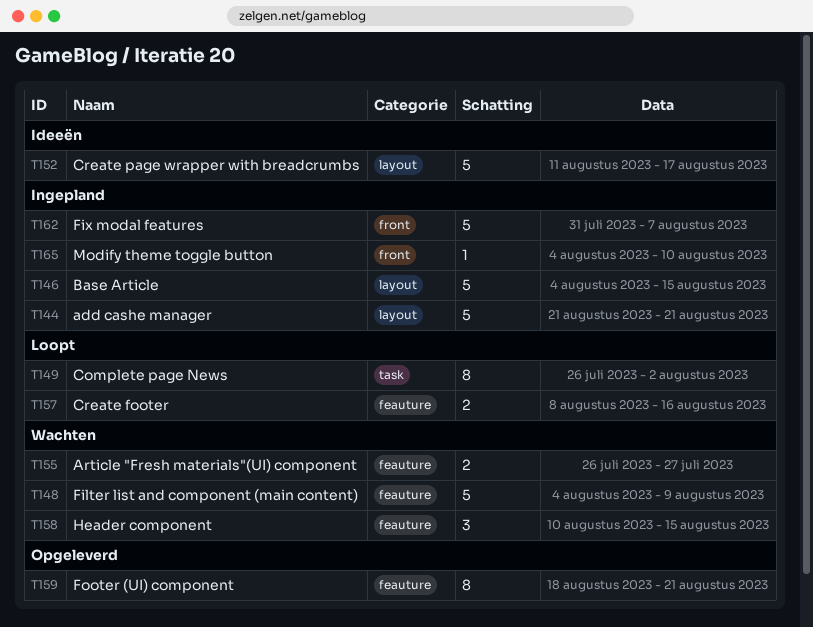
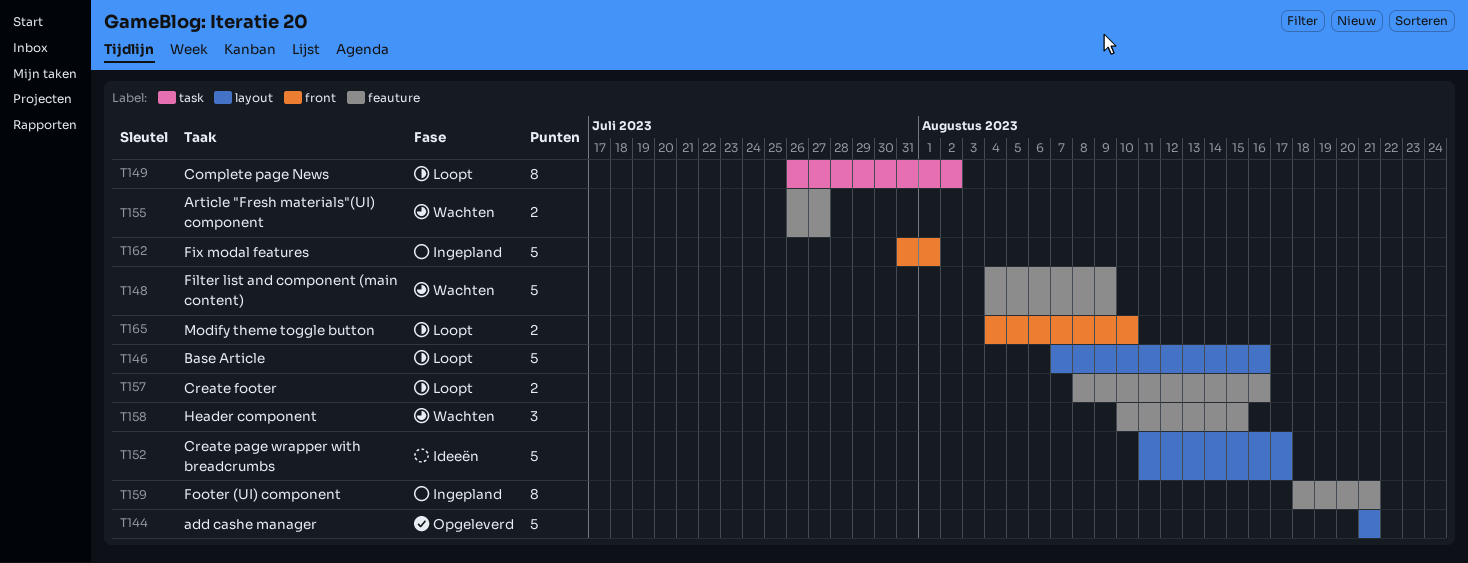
T144, status: Ingepland -> Opgeleverd
T146, status: Ingepland -> Loopt
T146, start: Aug 4 -> Aug 7
T146, due: Aug 15 -> Aug 16
T159, status: Opgeleverd -> Ingepland
T162, due: Aug 7 -> Aug 1
T165, status: Ingepland -> Loopt
T165, estimate: 1 -> 2

